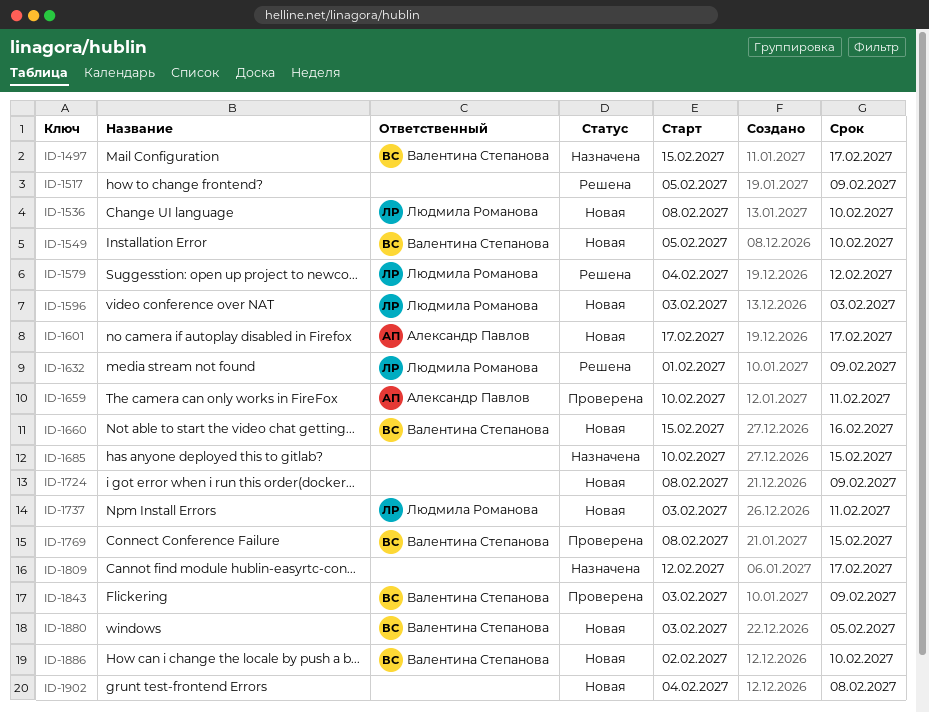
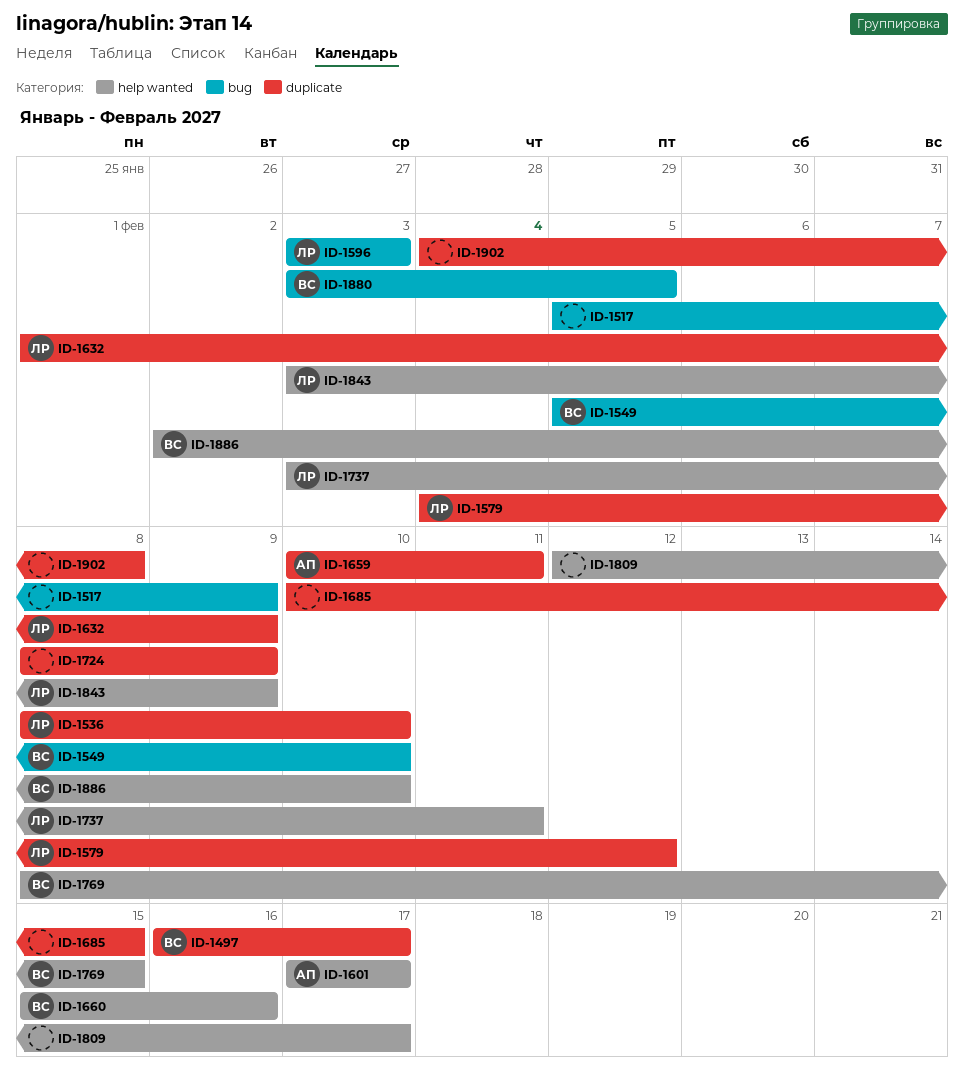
ID-1497, start: Feb 15 -> Feb 16
ID-1843, owner: Валентина Степанова -> Людмила Романова

